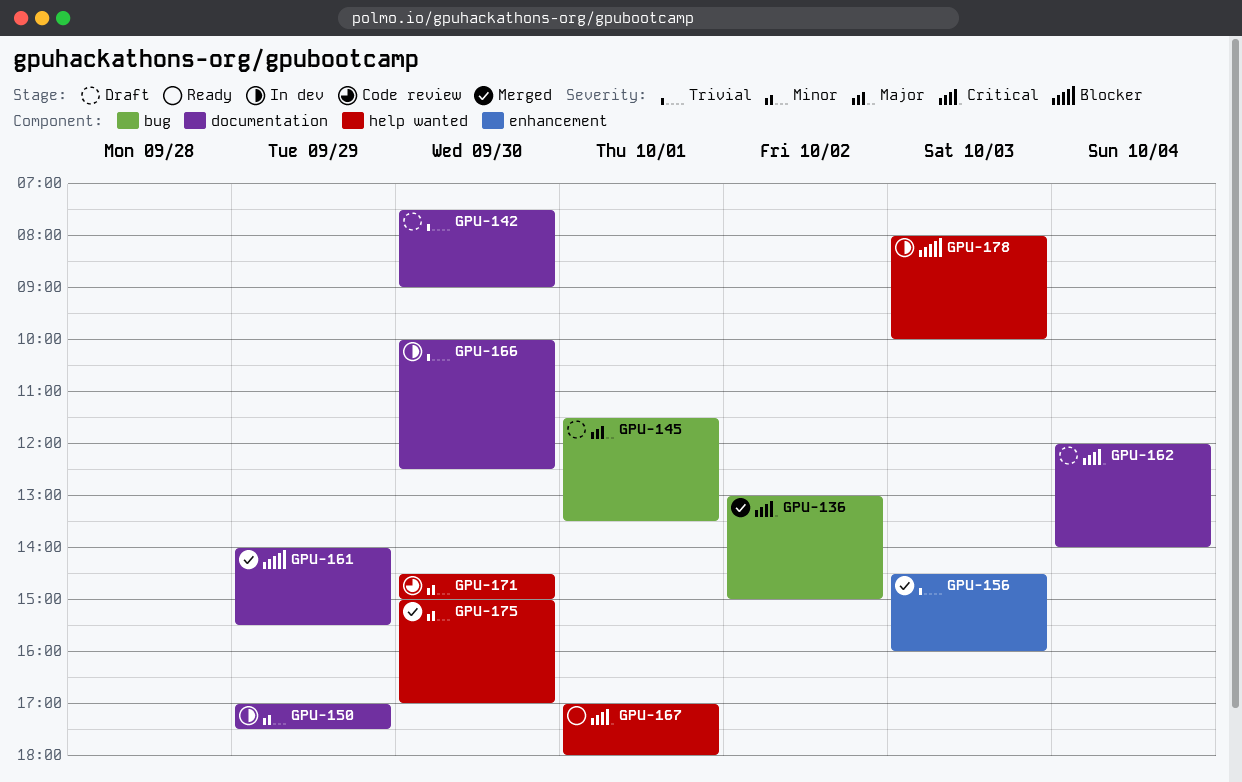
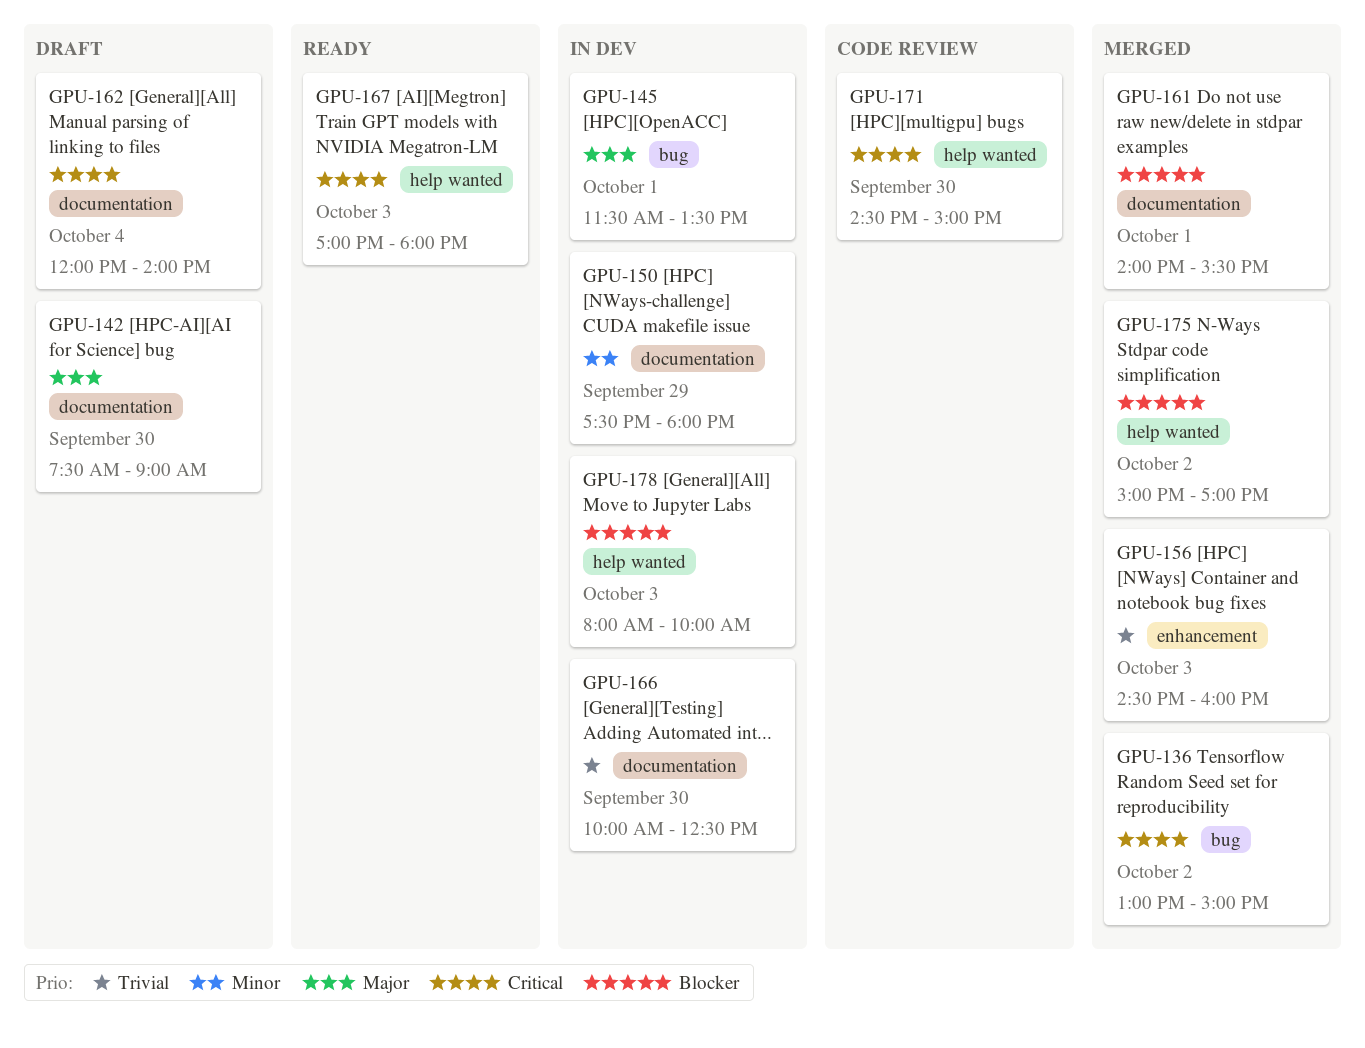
GPU-142, priority: Trivial -> Major
GPU-145, status: Draft -> In dev
GPU-150, begins: 17:00 -> 17:30
GPU-150, ends: 17:30 -> 18:00
GPU-161, day: Sep 29 -> Oct 1
GPU-167, day: Oct 1 -> Oct 3
GPU-171, priority: Minor -> Critical
GPU-175, priority: Minor -> Blocker
GPU-175, day: Sep 30 -> Oct 2

